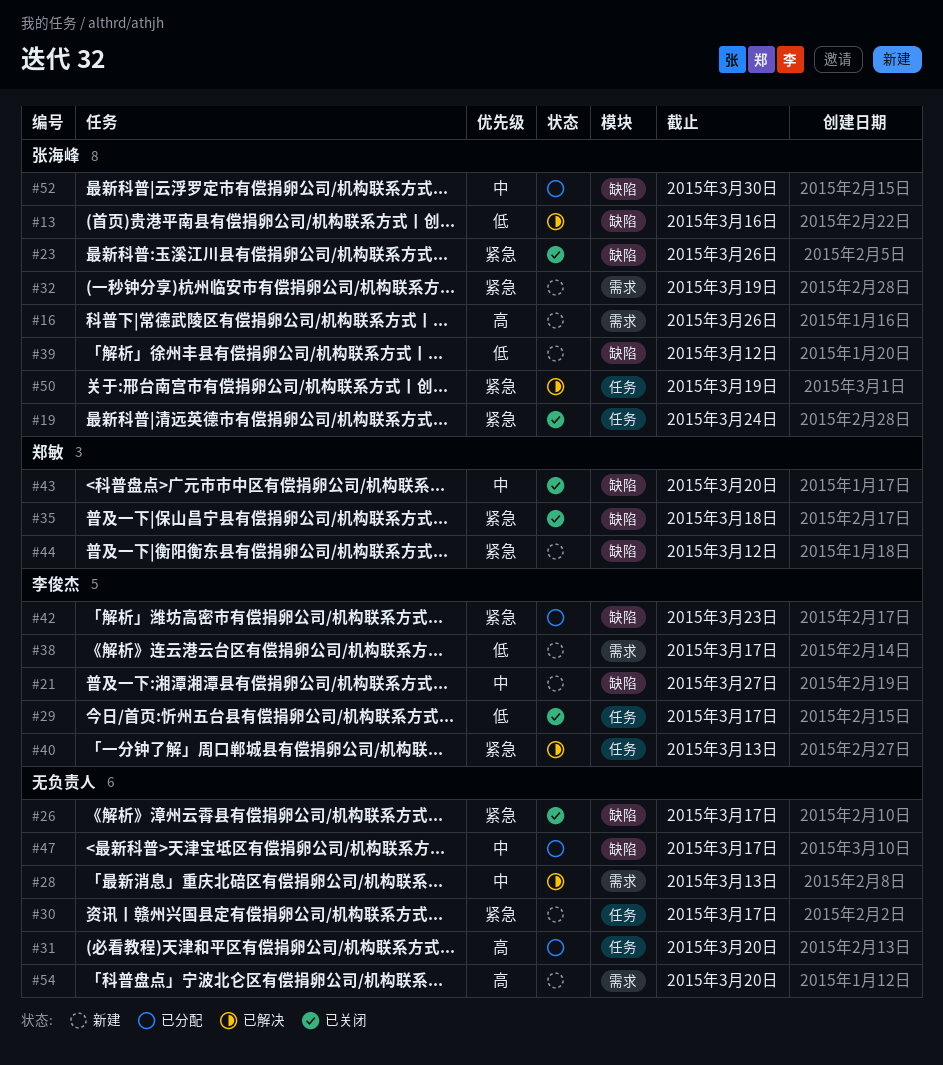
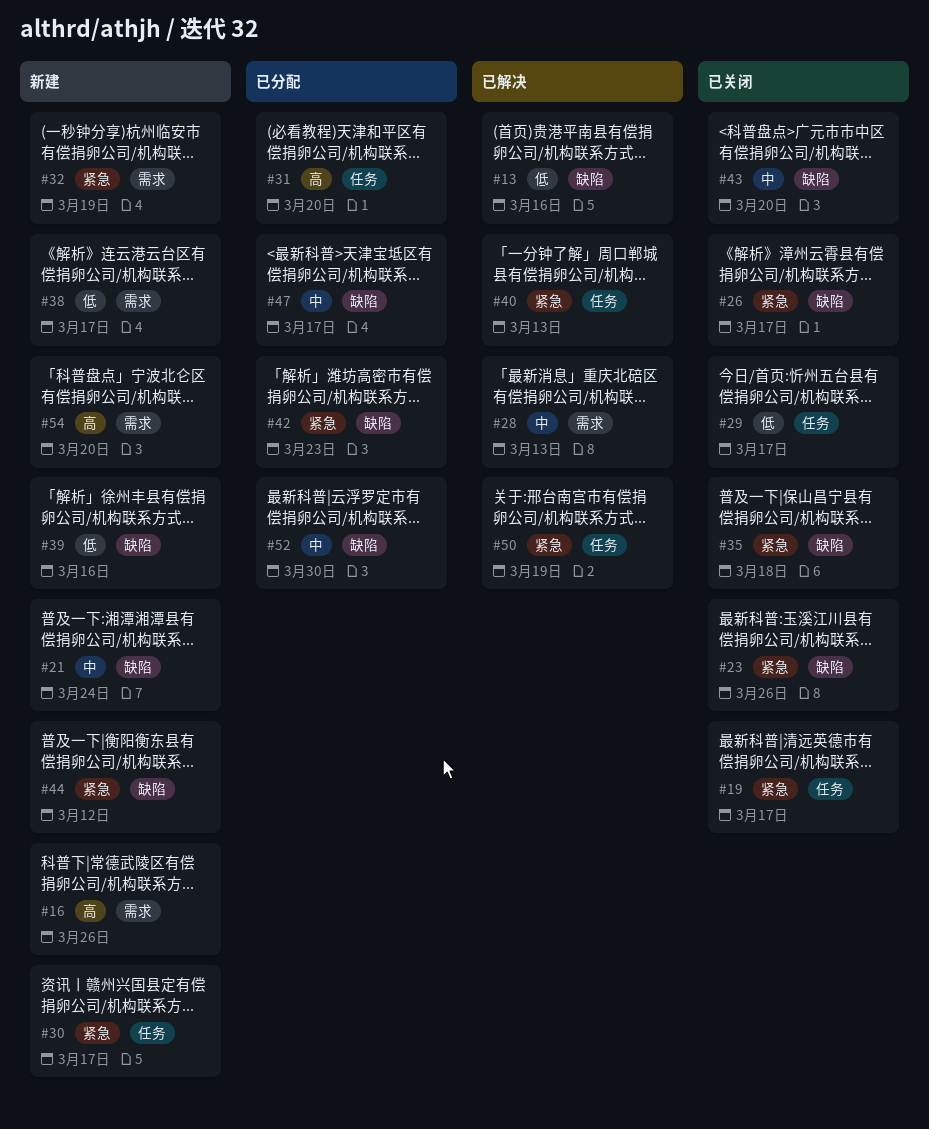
#19, due: Mar 24 -> Mar 17
#21, due: Mar 27 -> Mar 24
#39, due: Mar 12 -> Mar 16

